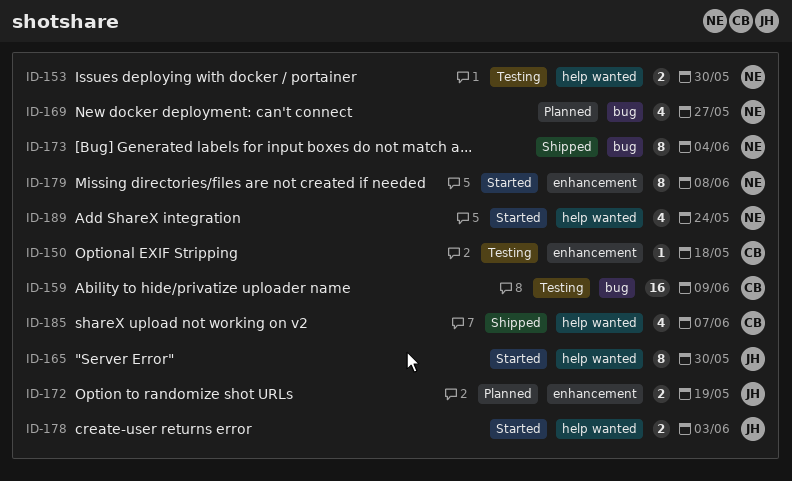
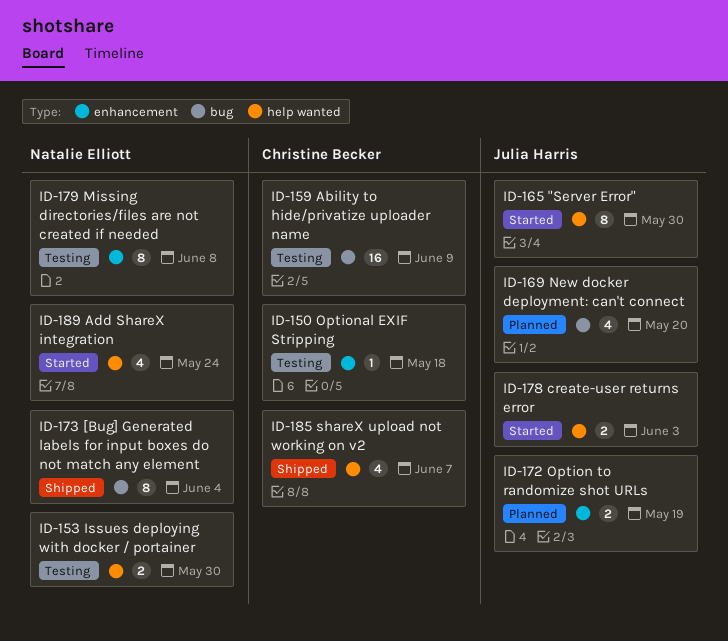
ID-169, owner: Natalie Elliott -> Julia Harris
ID-169, due: May 27 -> May 20
ID-179, status: Started -> Testing

